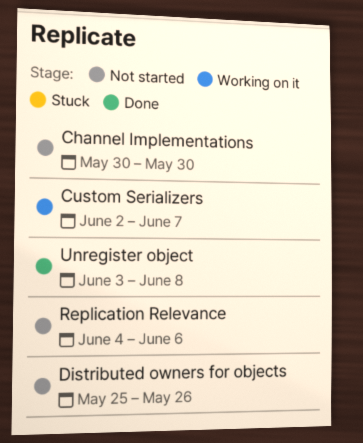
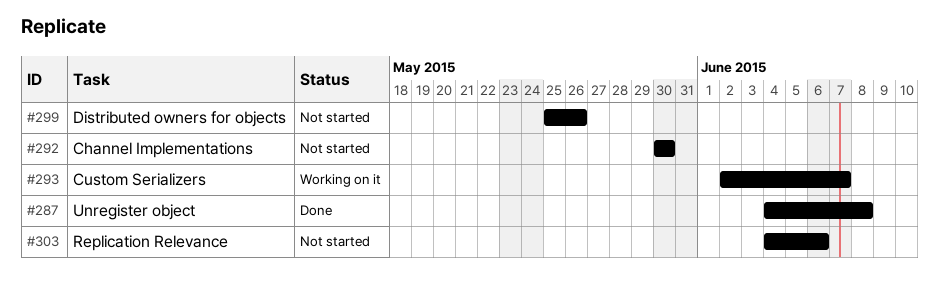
Unregister object, start: Jun 3 -> Jun 4

